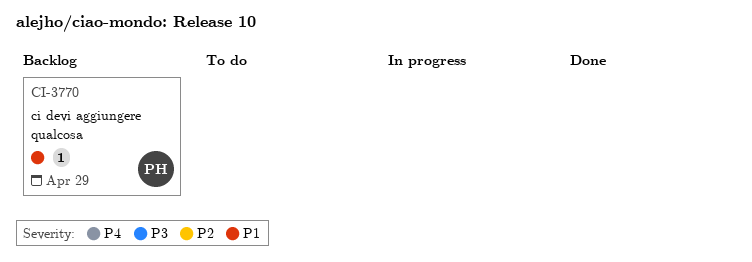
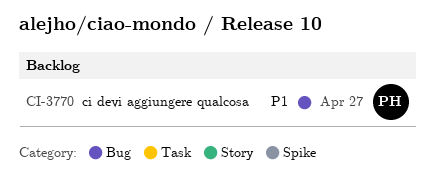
CI-3770, due: Apr 29 -> Apr 27

